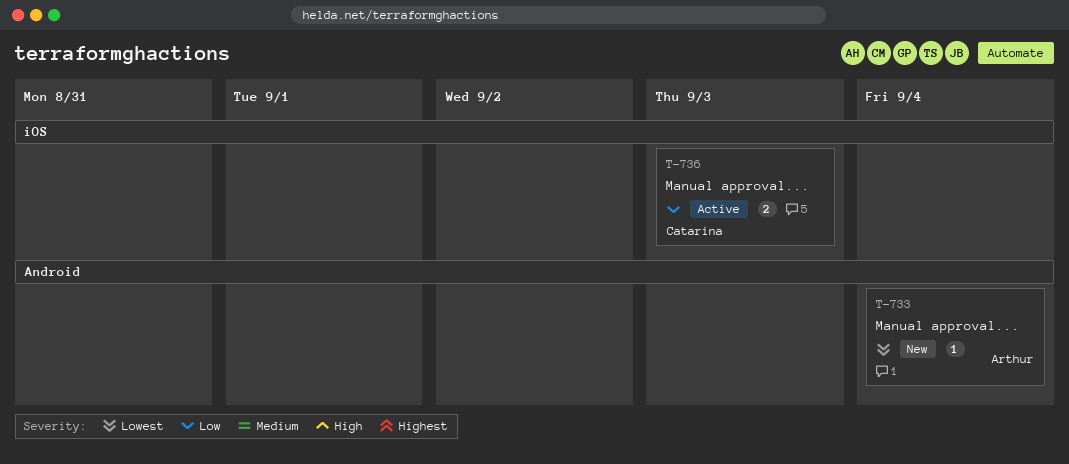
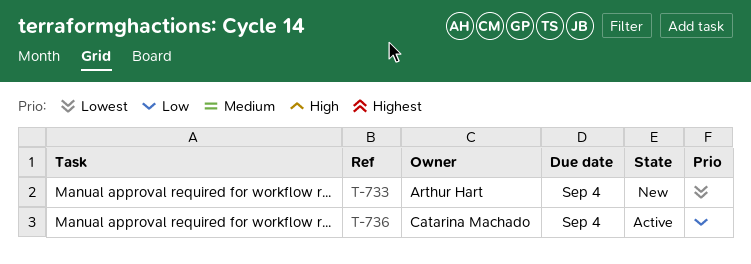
T-736, due: Sep 3 -> Sep 4

